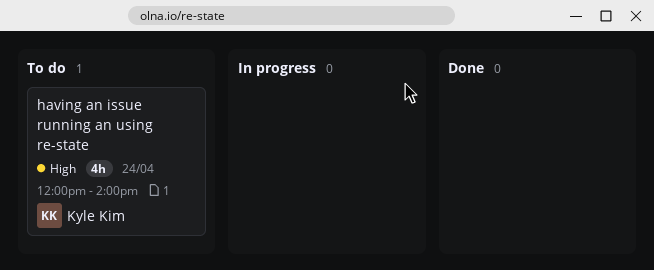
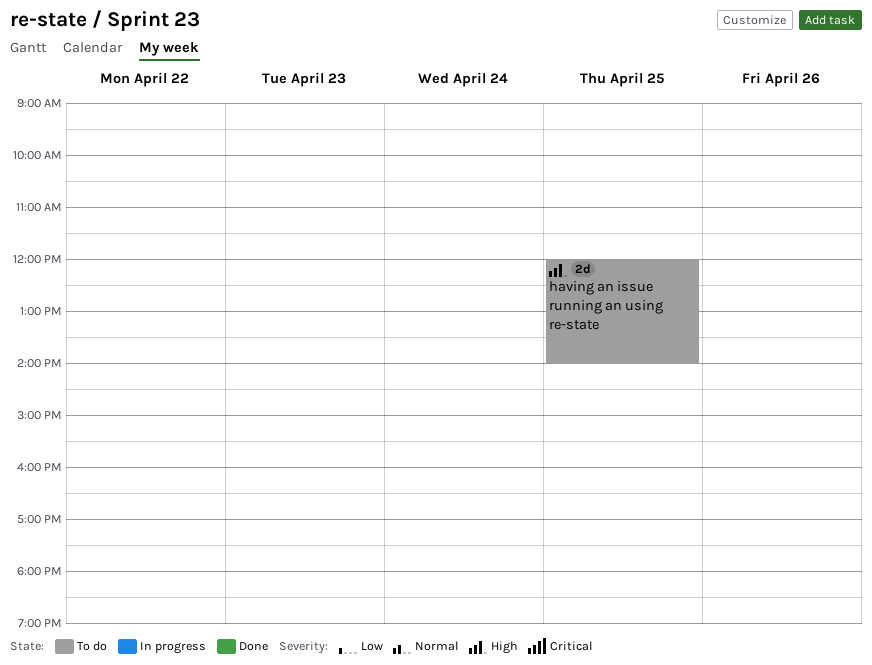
having an issue running an using re-state, estimate: 4h -> 2d
having an issue running an using re-state, day: Apr 24 -> Apr 25

